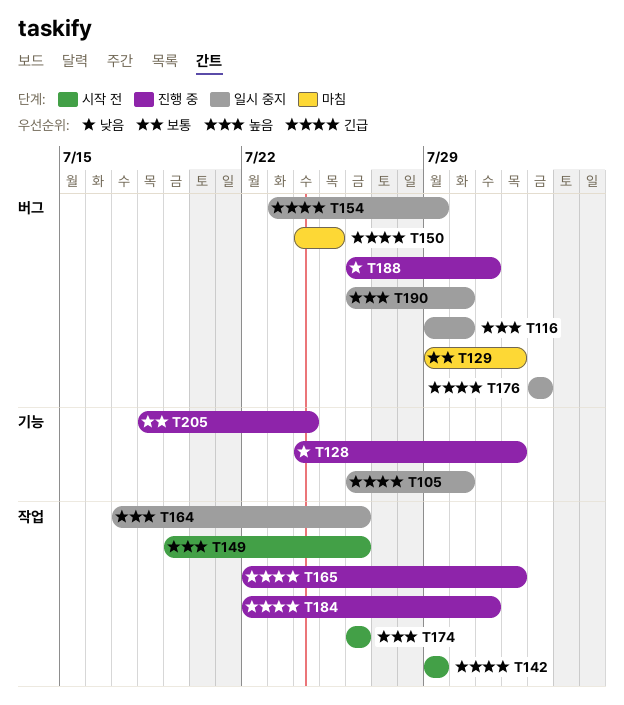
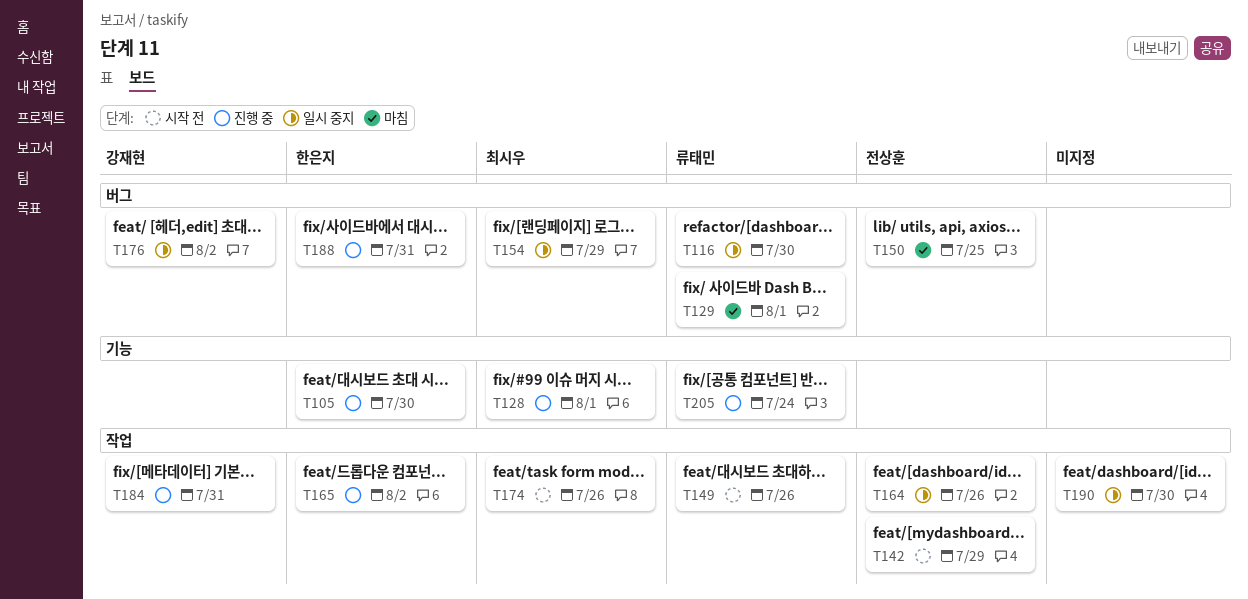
T105, status: 일시 중지 -> 진행 중
T165, due: Aug 1 -> Aug 2
T190, label: 버그 -> 작업

